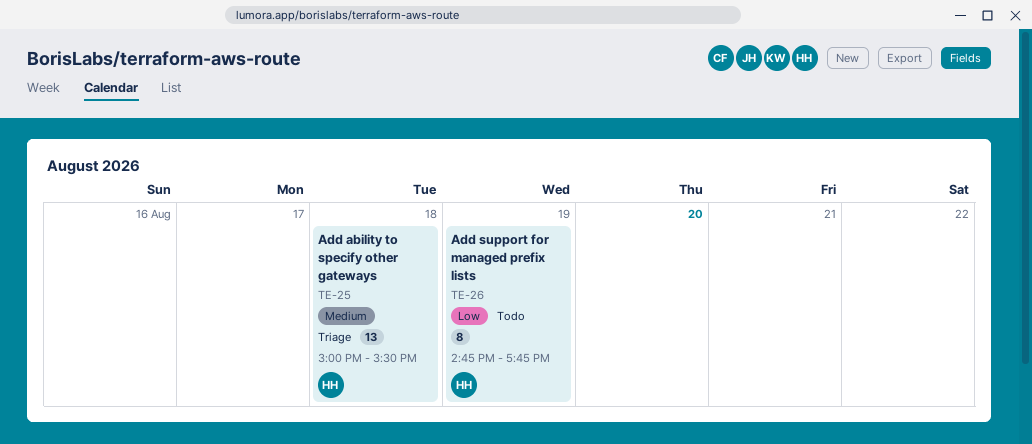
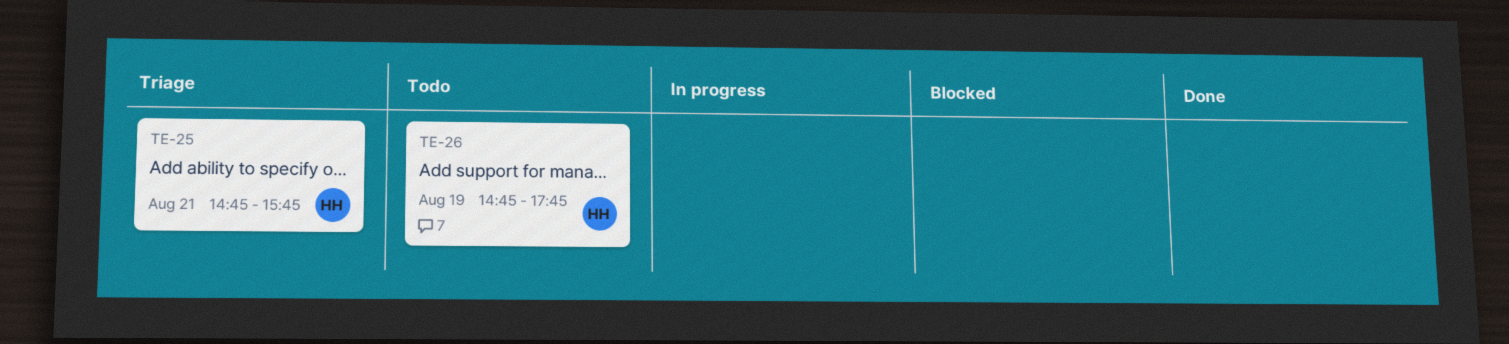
TE-25, day: Aug 18 -> Aug 21
TE-25, begins: 15:00 -> 14:45
TE-25, ends: 15:30 -> 15:45

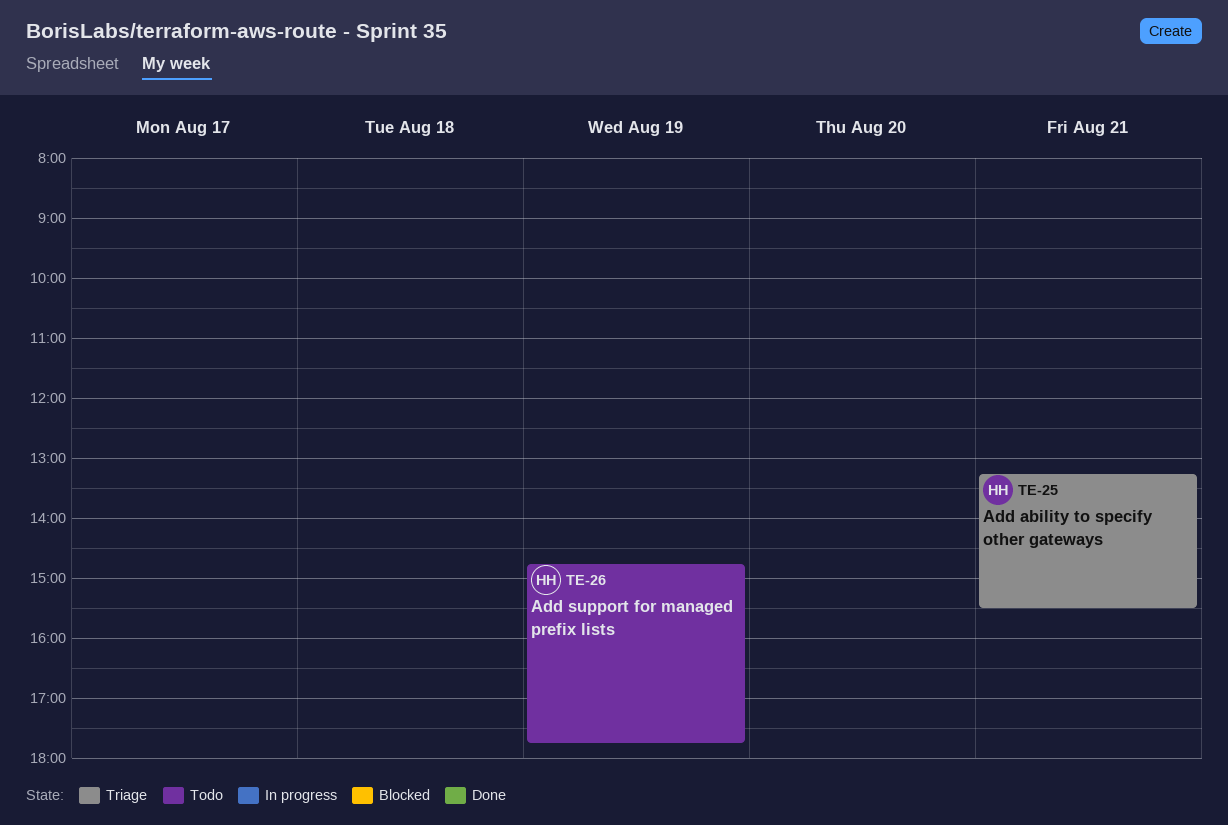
TE-25, begins: 14:45 -> 13:15
TE-25, ends: 15:45 -> 15:30

